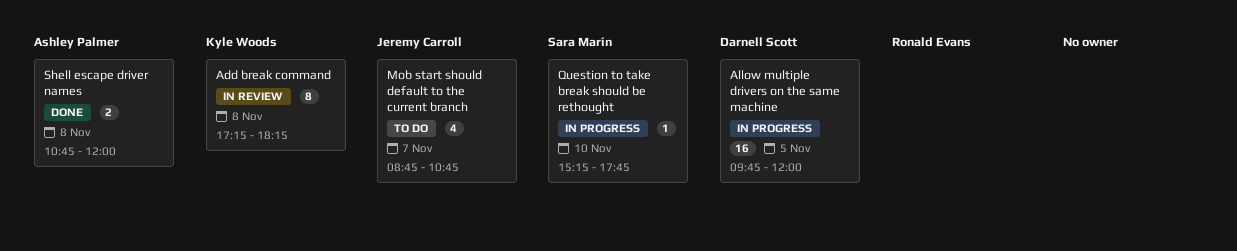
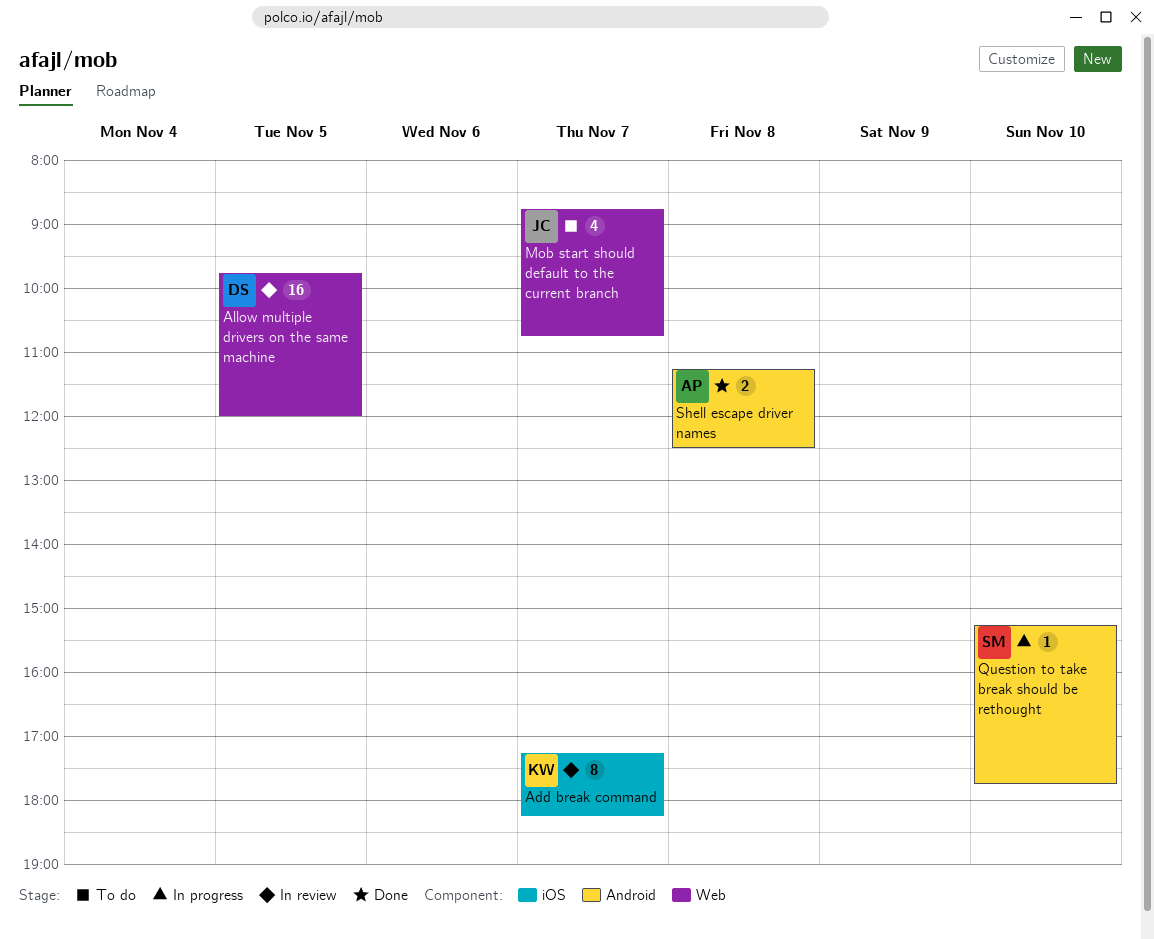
Add break command, day: Nov 8 -> Nov 7
Allow multiple drivers on the same machine, status: In progress -> In review
Shell escape driver names, begins: 10:45 -> 11:15
Shell escape driver names, ends: 12:00 -> 12:30

